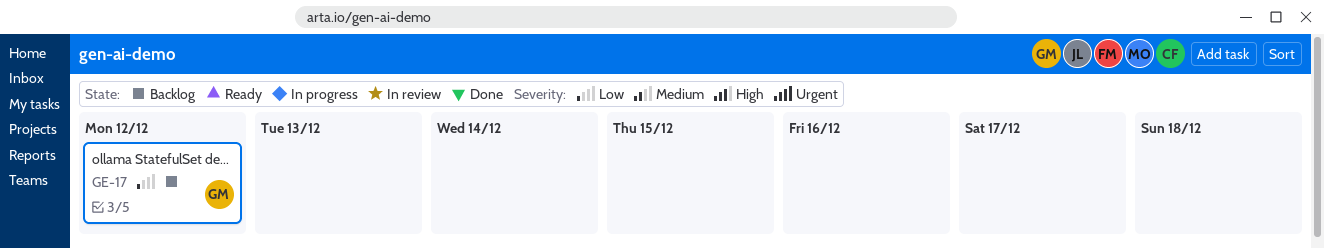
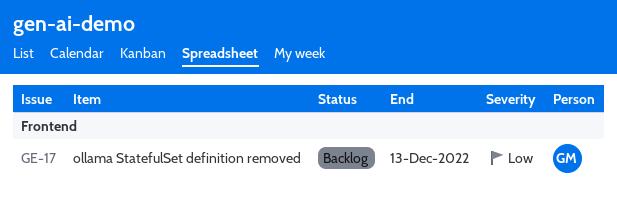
GE-17, due: Dec 12 -> Dec 13

